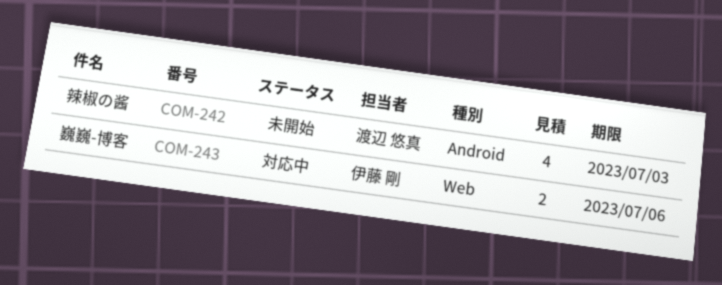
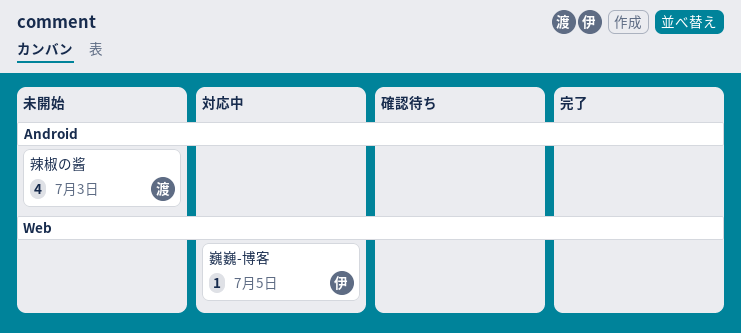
巍巍-博客, estimate: 2 -> 1
巍巍-博客, due: Jul 6 -> Jul 5

